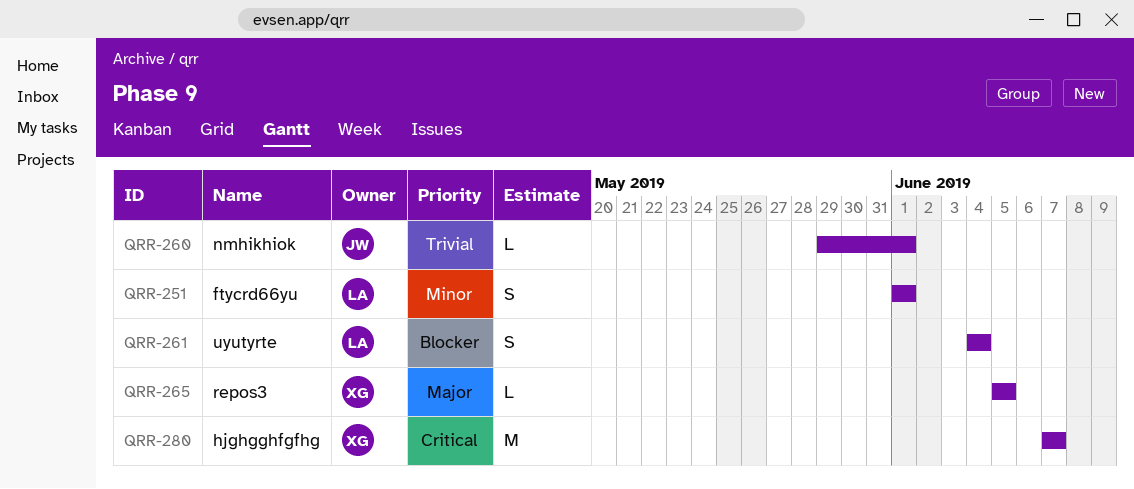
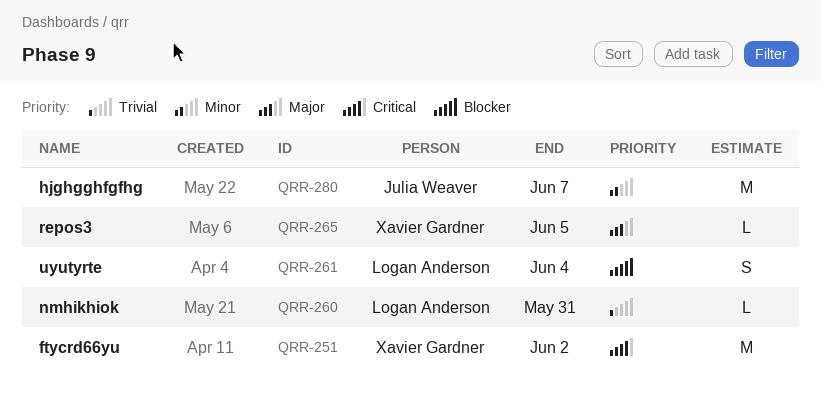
QRR-251, owner: Logan Anderson -> Xavier Gardner
QRR-251, priority: Minor -> Critical
QRR-251, estimate: S -> M
QRR-251, due: Jun 1 -> Jun 2
QRR-260, owner: Julia Weaver -> Logan Anderson
QRR-260, due: Jun 1 -> May 31
QRR-280, owner: Xavier Gardner -> Julia Weaver
QRR-280, priority: Critical -> Minor

